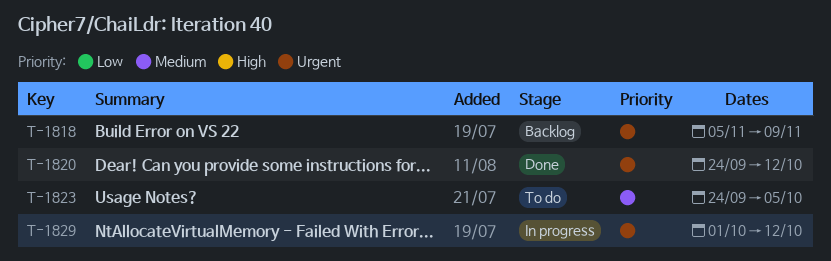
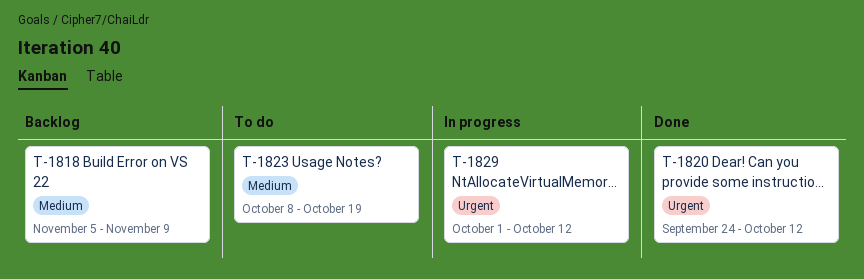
T-1818, priority: Urgent -> Medium
T-1823, start: Sep 24 -> Oct 8
T-1823, due: Oct 5 -> Oct 19

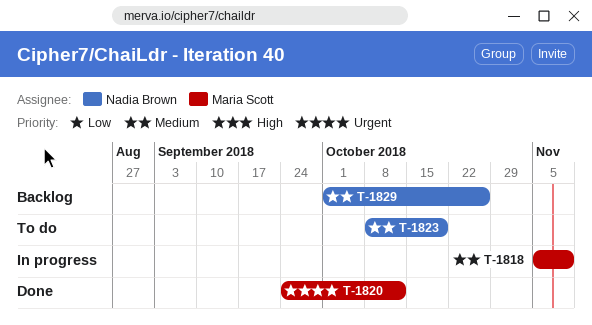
T-1818, status: Backlog -> In progress
T-1829, status: In progress -> Backlog
T-1829, priority: Urgent -> Medium
T-1829, due: Oct 12 -> Oct 26

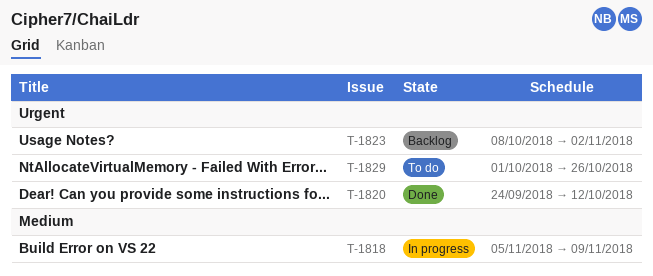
T-1823, status: To do -> Backlog
T-1823, priority: Medium -> Urgent
T-1823, due: Oct 19 -> Nov 2
T-1829, status: Backlog -> To do
T-1829, priority: Medium -> Urgent

